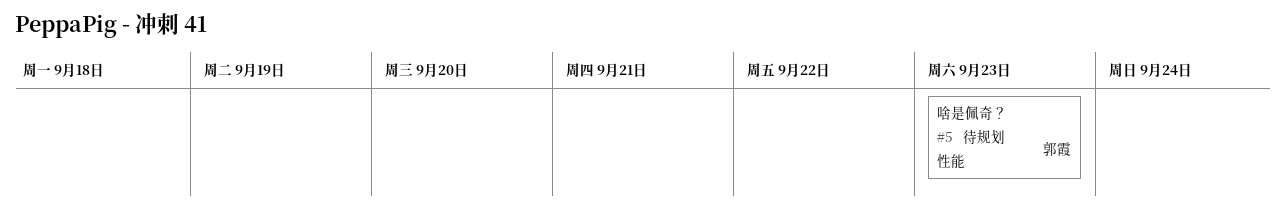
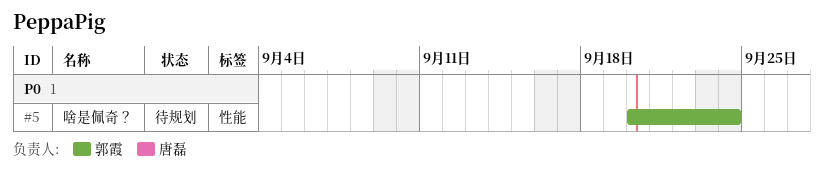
#5, due: Sep 23 -> Sep 24

